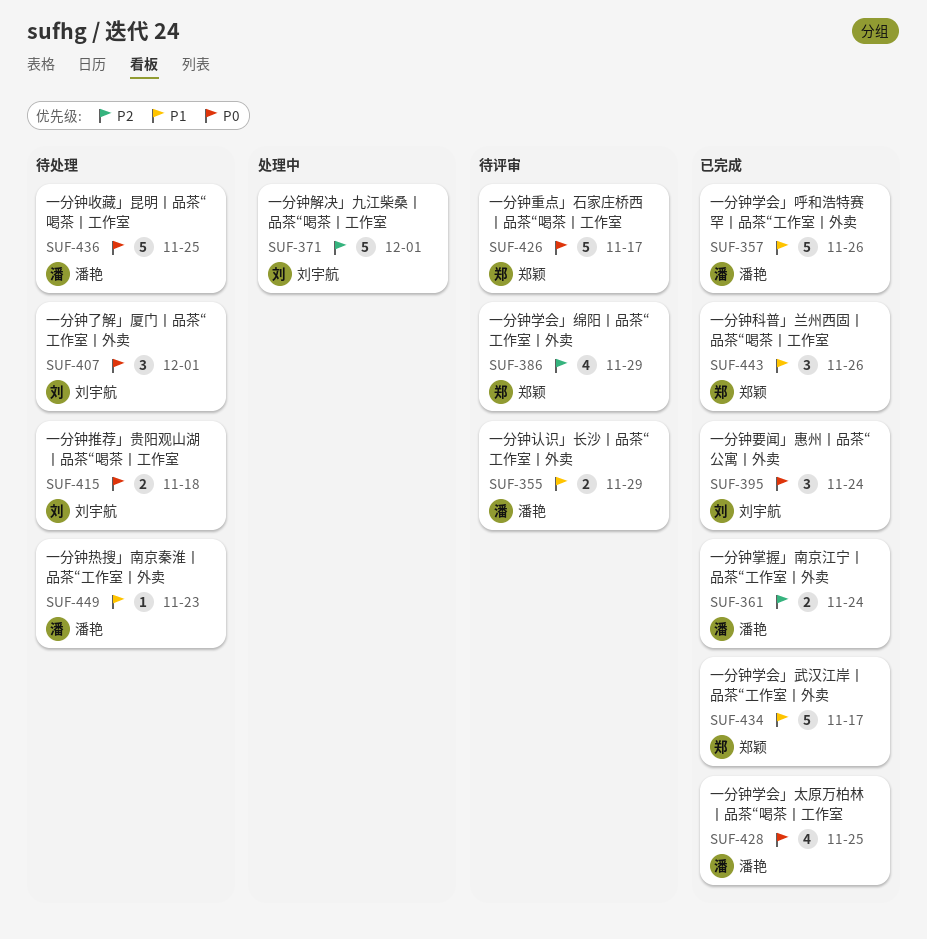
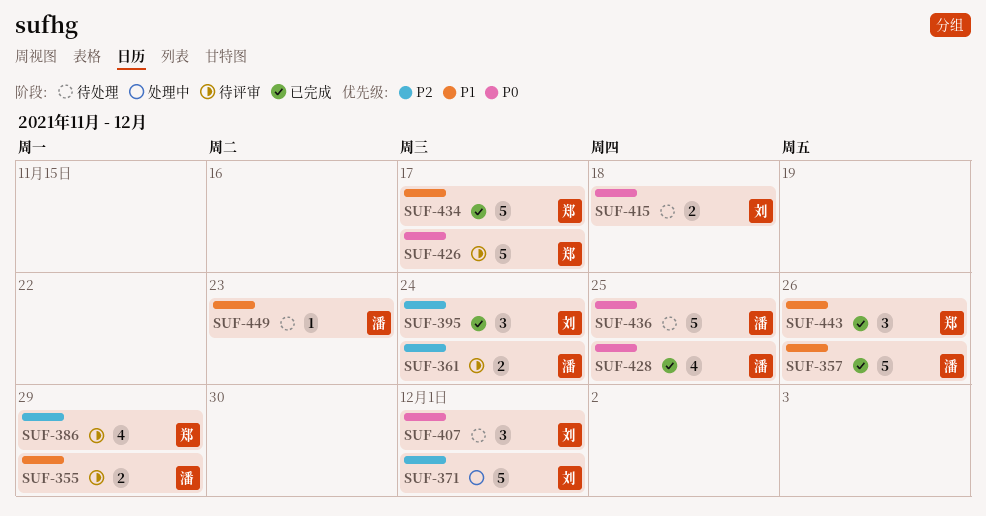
SUF-361, status: 已完成 -> 待评审
SUF-395, priority: P0 -> P2

